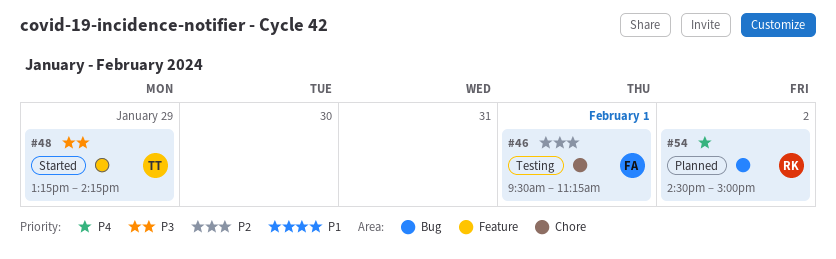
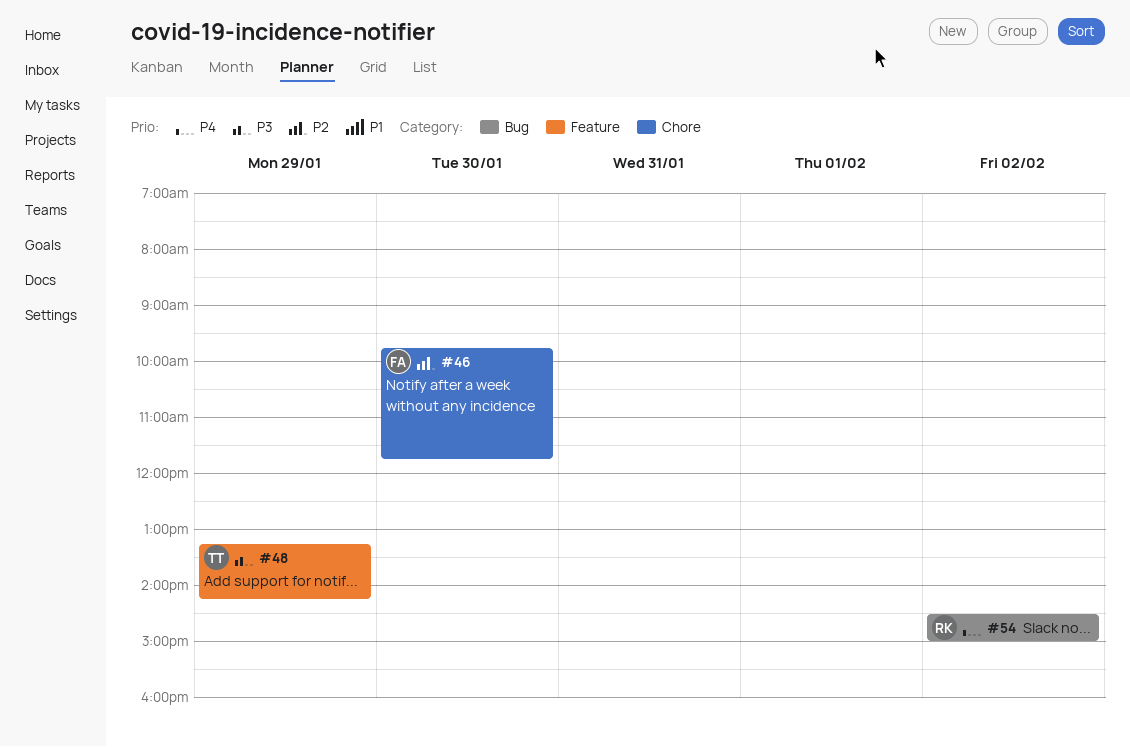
#46, day: Feb 1 -> Jan 30
#46, begins: 09:30 -> 09:45
#46, ends: 11:15 -> 11:45

